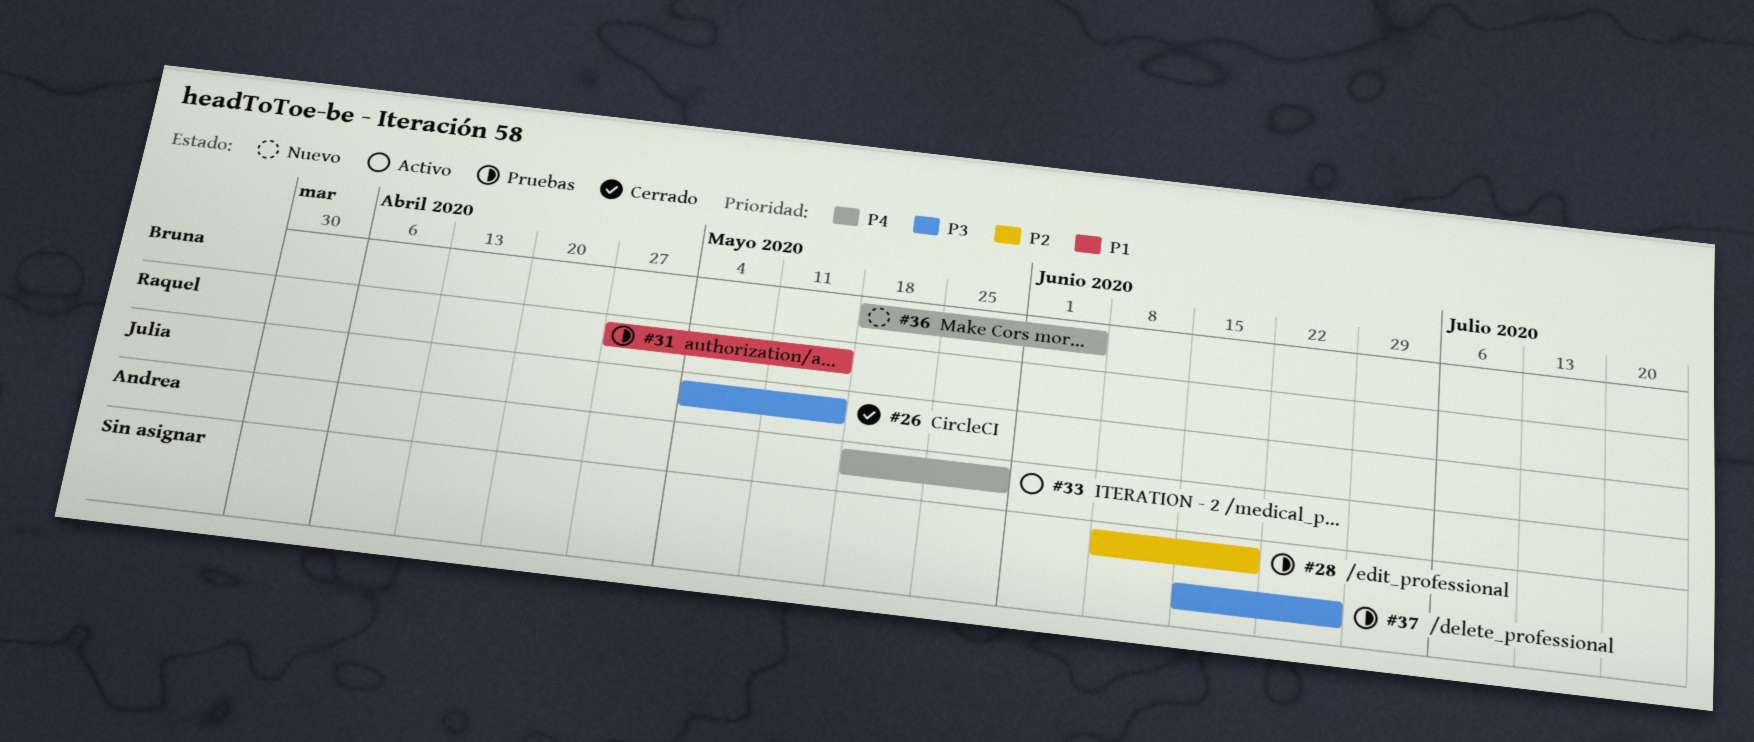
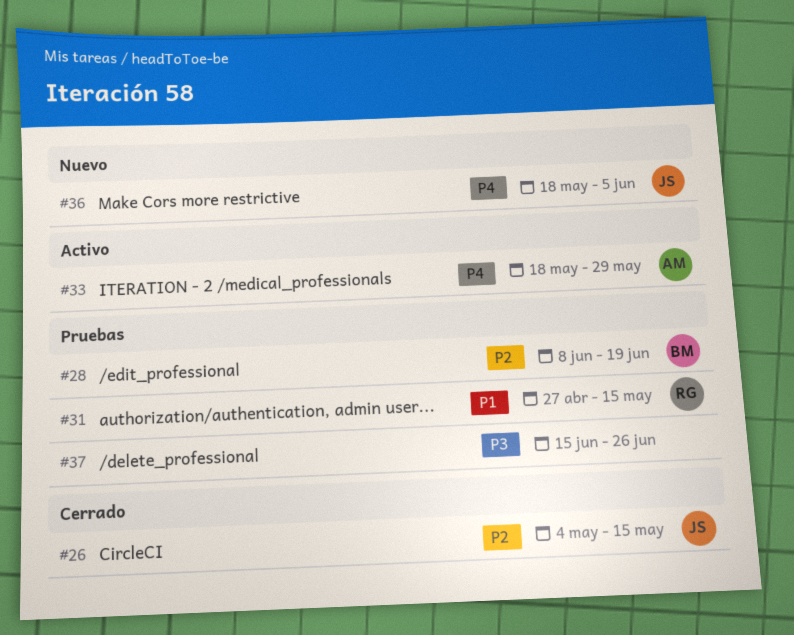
#26, priority: P3 -> P2
#28, owner: none -> Bruna
#36, owner: Bruna -> Julia

